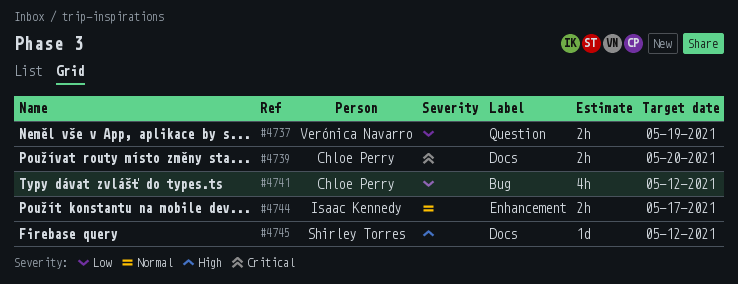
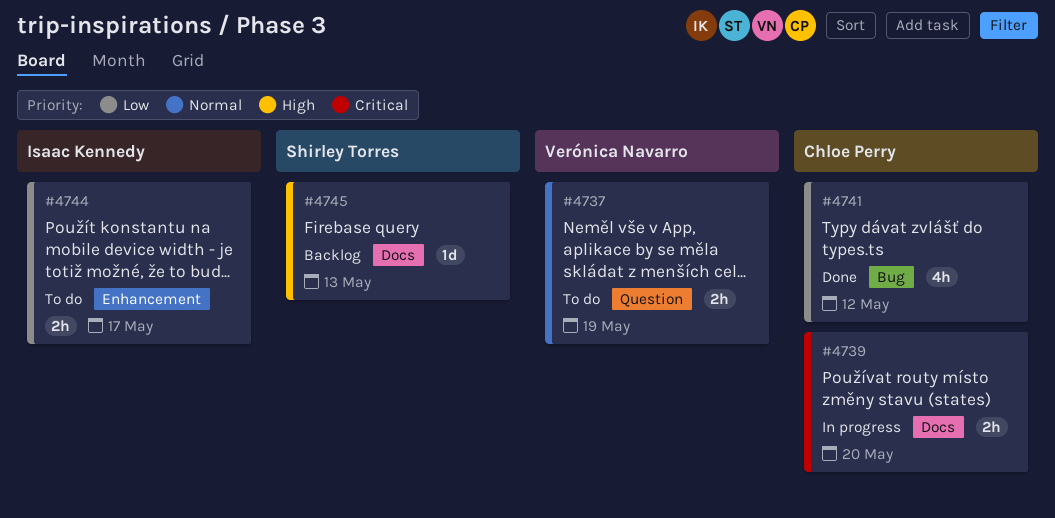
#4737, priority: Low -> Normal
#4744, priority: Normal -> Low
#4745, due: May 12 -> May 13

